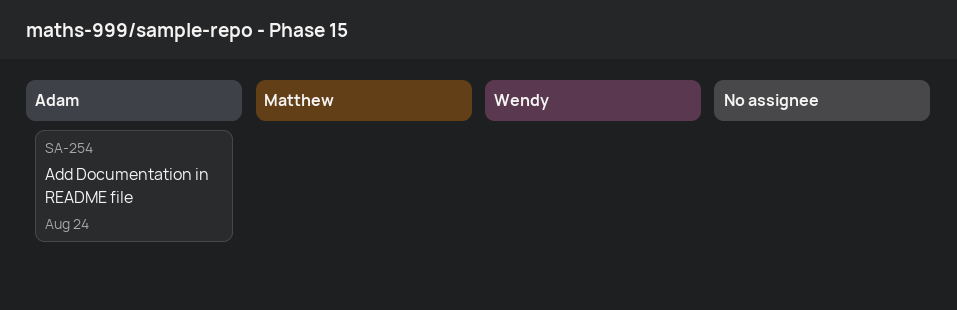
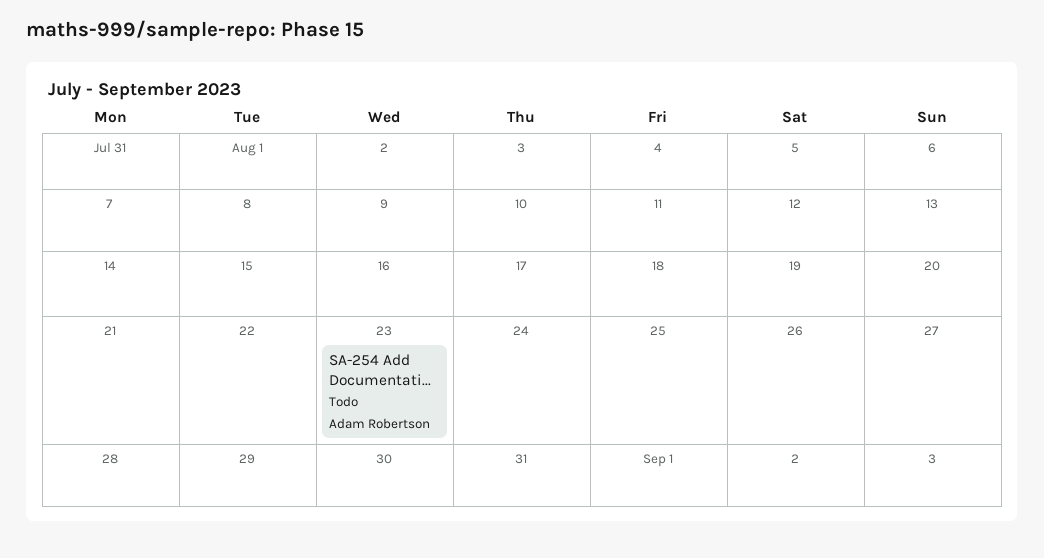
SA-254, due: Aug 24 -> Aug 23

